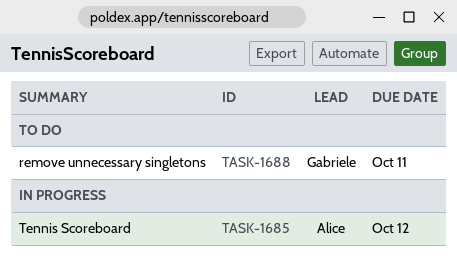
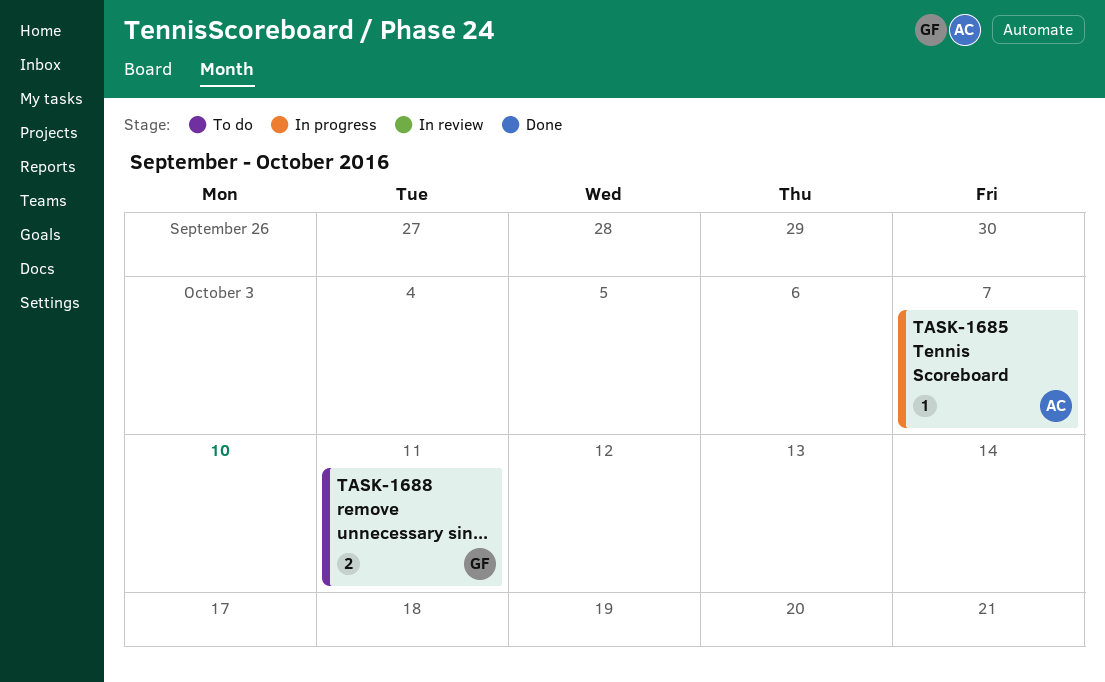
TASK-1685, due: Oct 12 -> Oct 7

